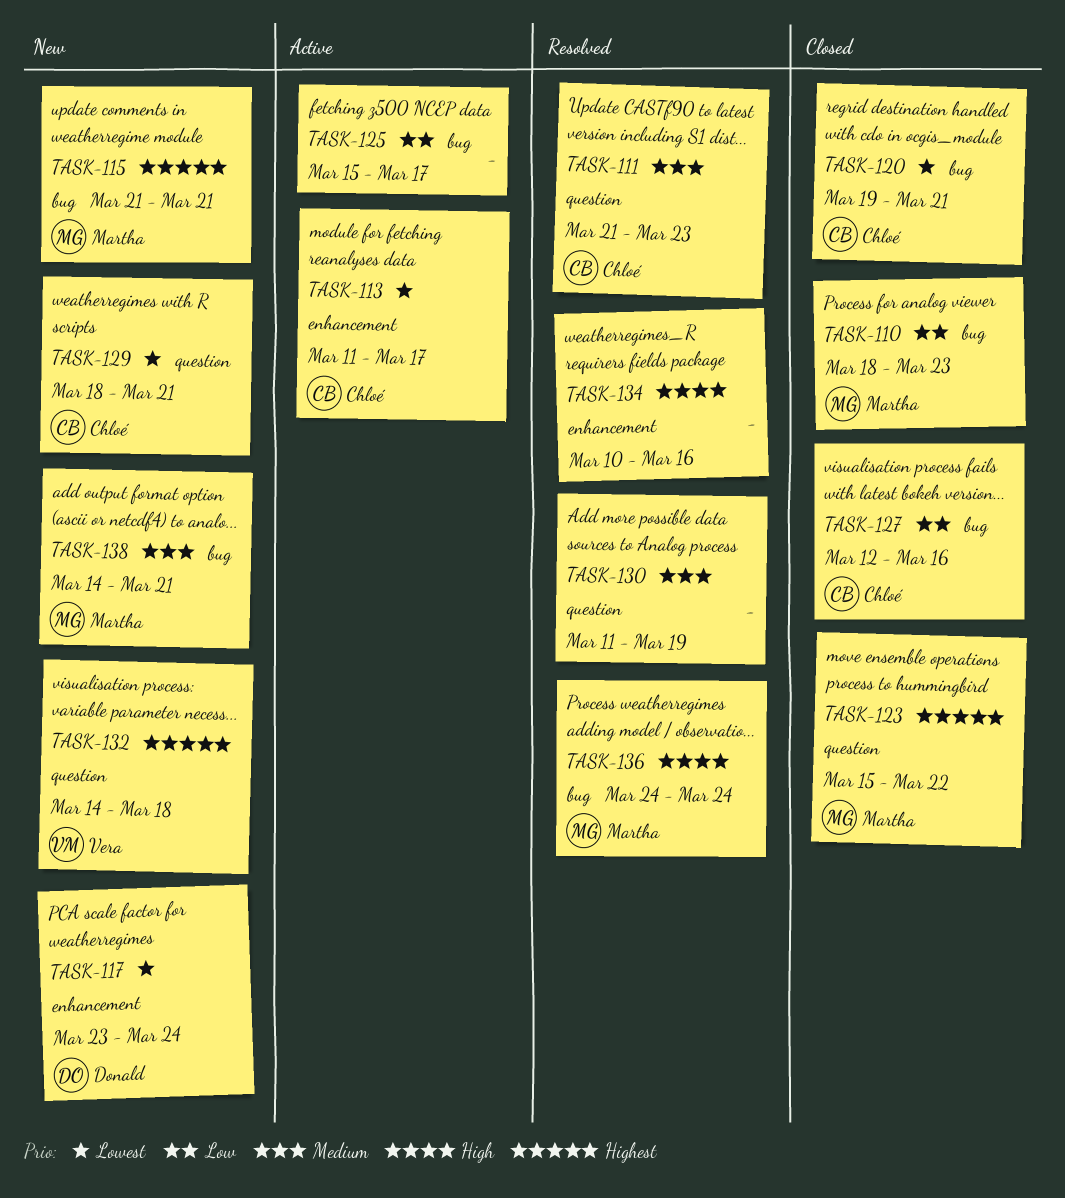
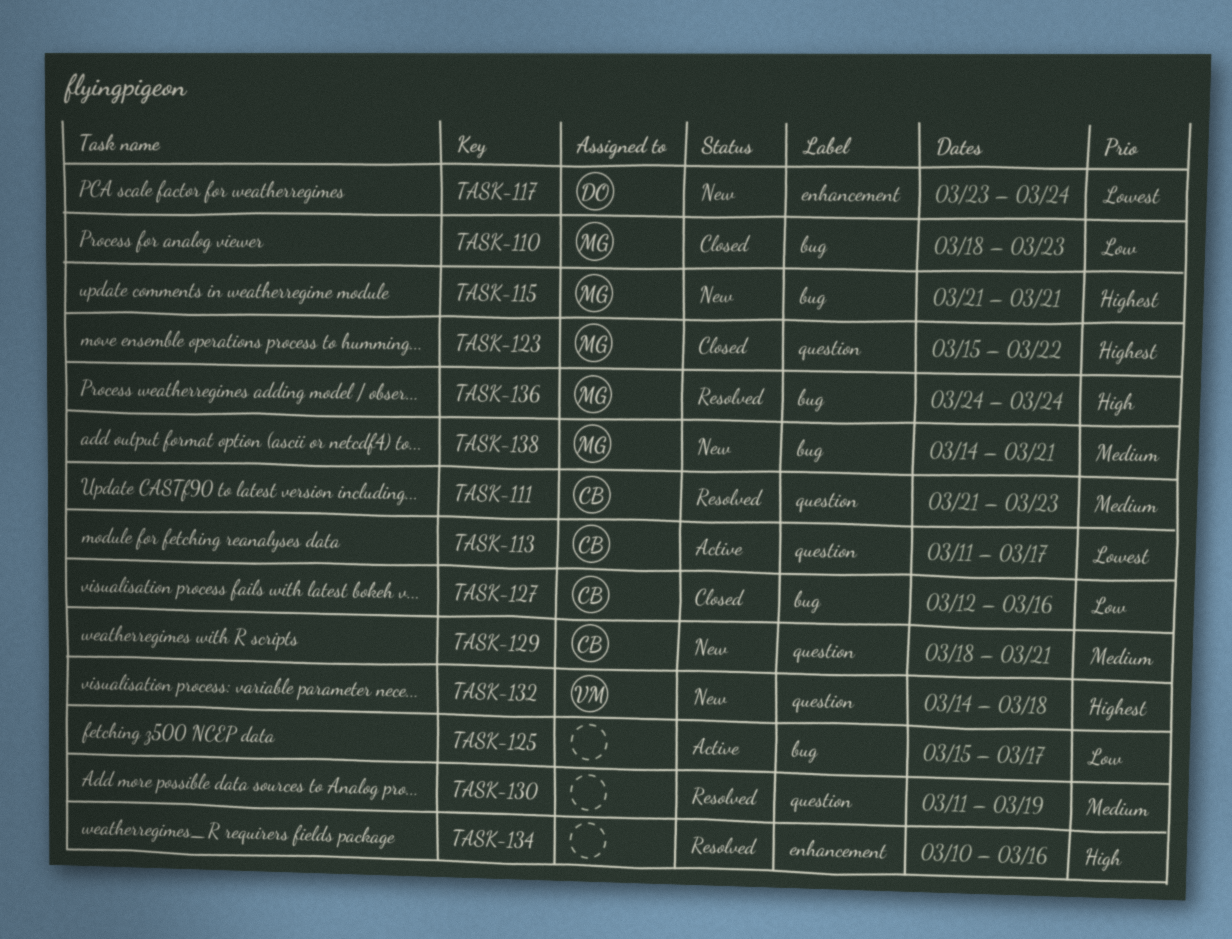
TASK-113, label: enhancement -> question
TASK-120: present -> none
TASK-129, priority: Lowest -> Medium

